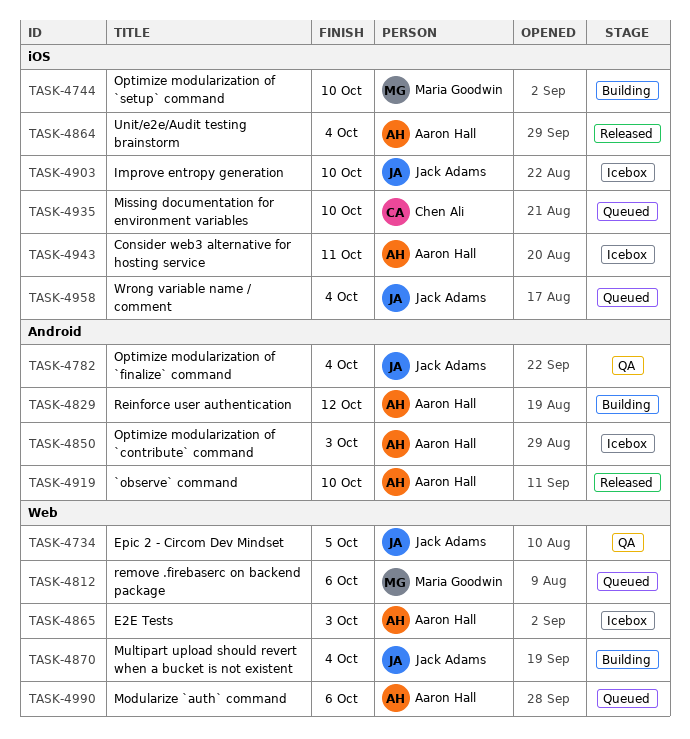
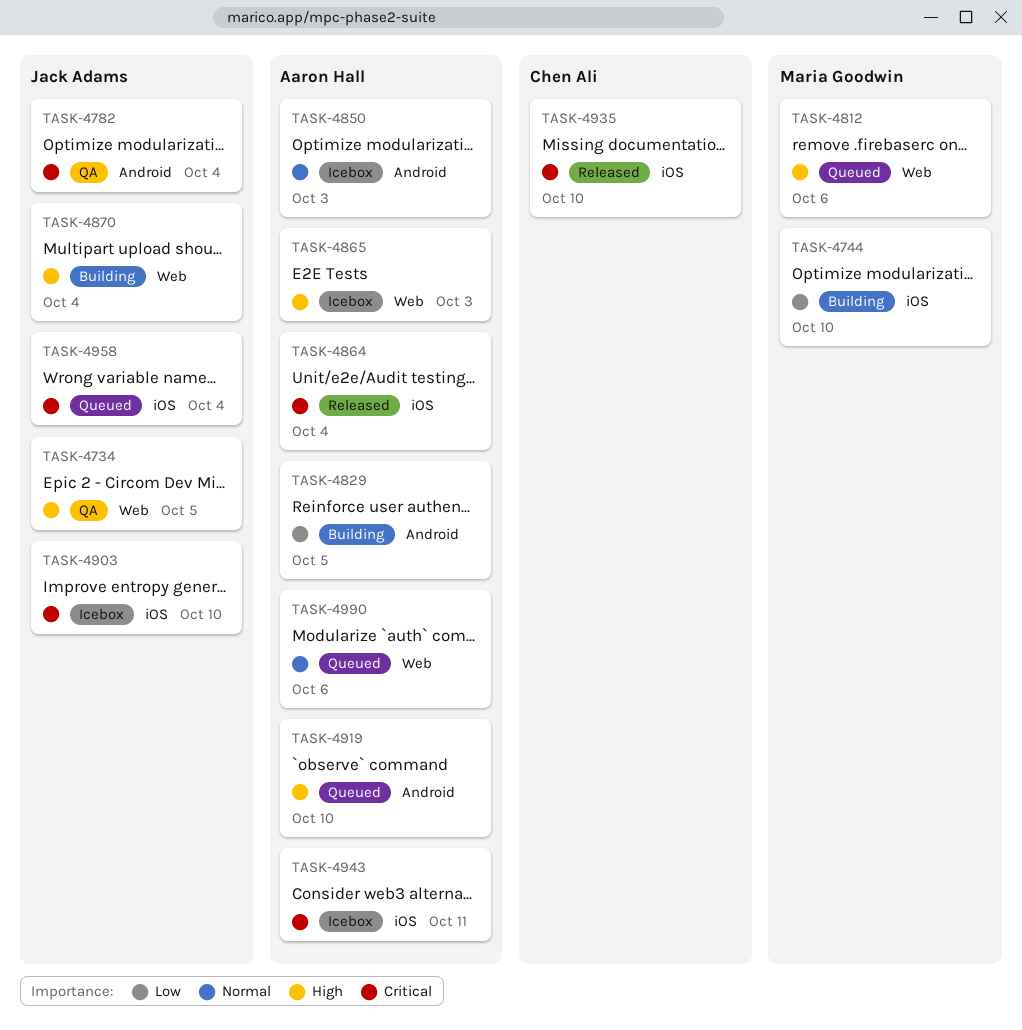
TASK-4829, due: Oct 12 -> Oct 5
TASK-4919, status: Released -> Queued
TASK-4935, status: Queued -> Released

